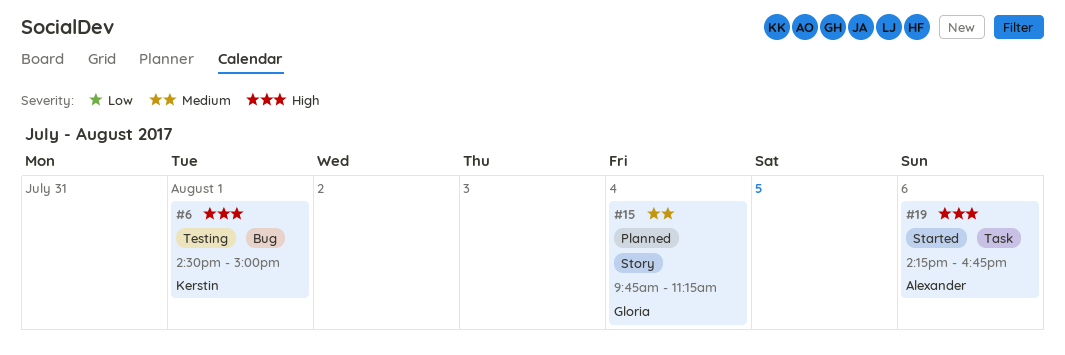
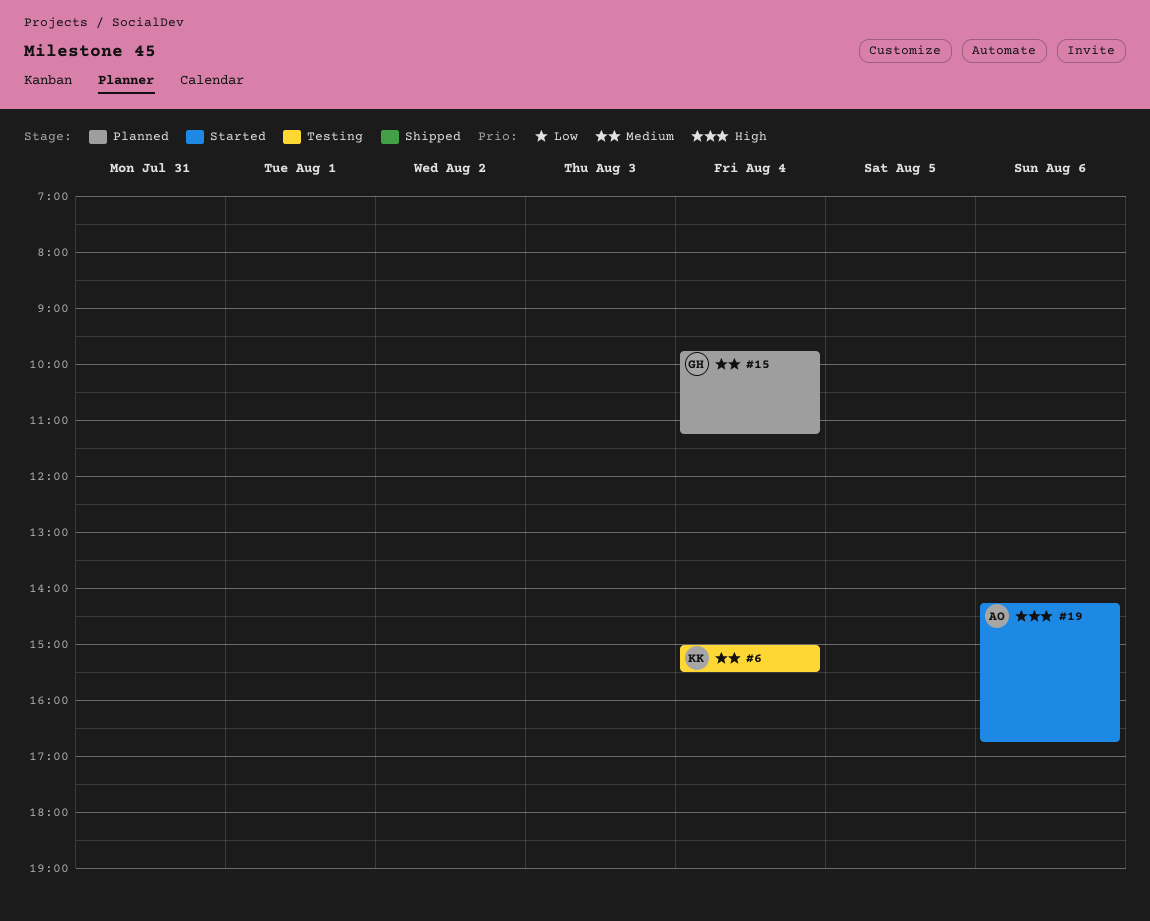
#6, priority: High -> Medium
#6, day: Aug 1 -> Aug 4
#6, begins: 14:30 -> 15:00
#6, ends: 15:00 -> 15:30

